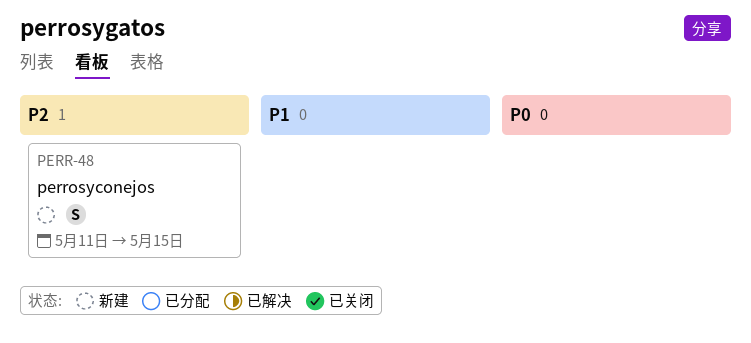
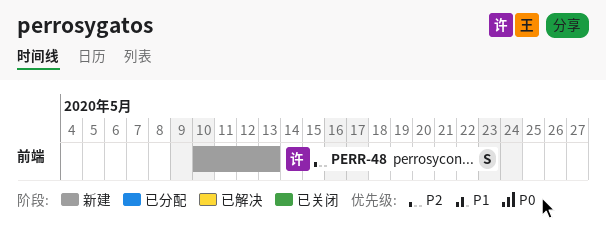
PERR-48, start: May 11 -> May 10
PERR-48, due: May 15 -> May 13

